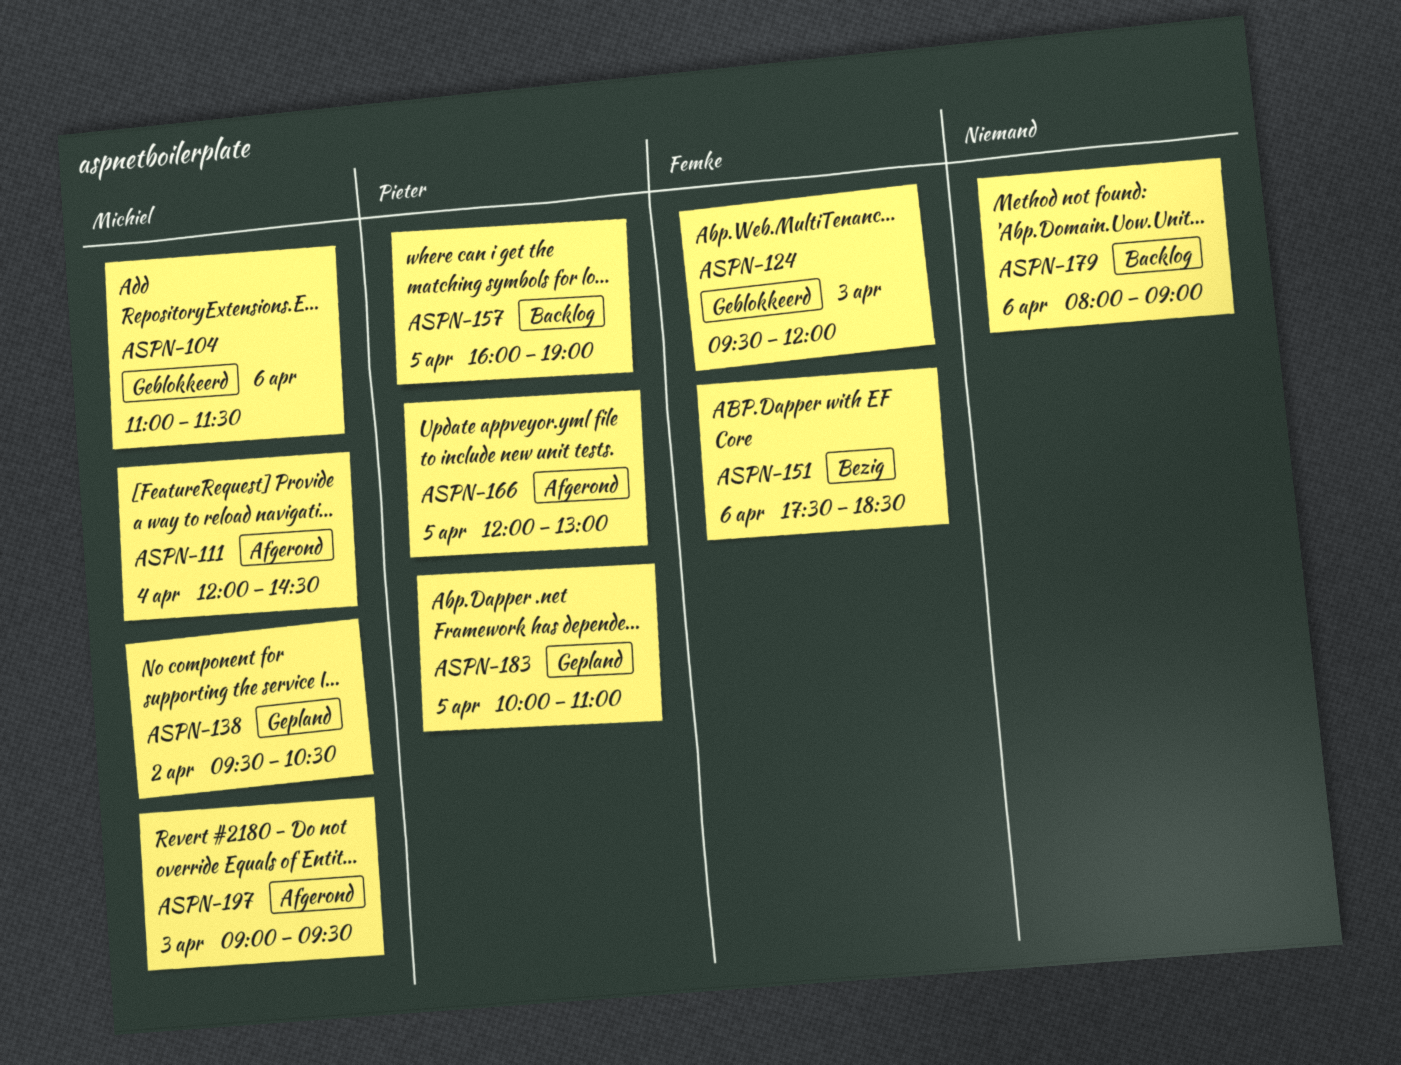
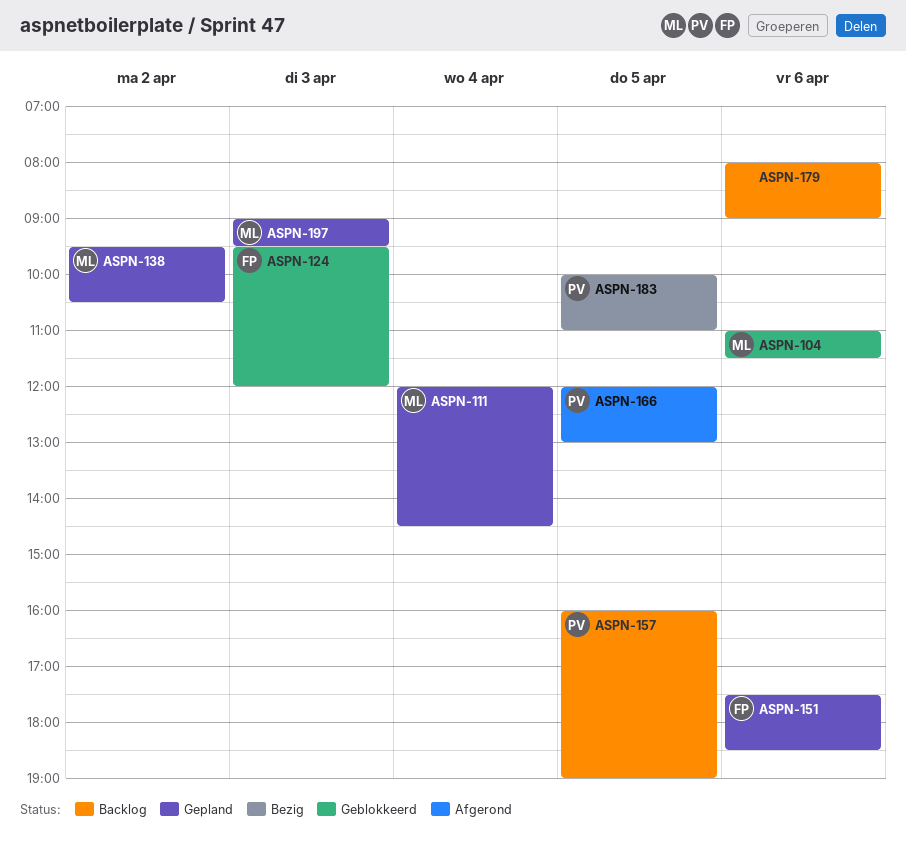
ASPN-111, status: Afgerond -> Gepland
ASPN-151, status: Bezig -> Gepland
ASPN-183, status: Gepland -> Bezig
ASPN-197, status: Afgerond -> Gepland

